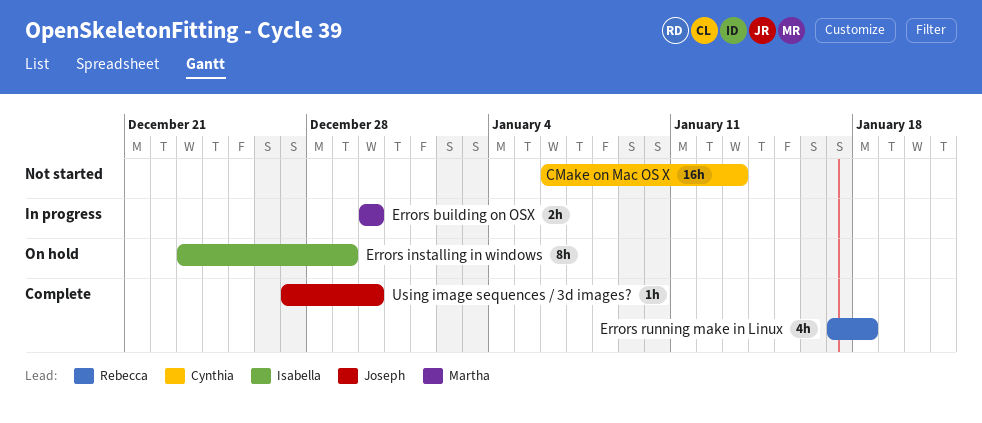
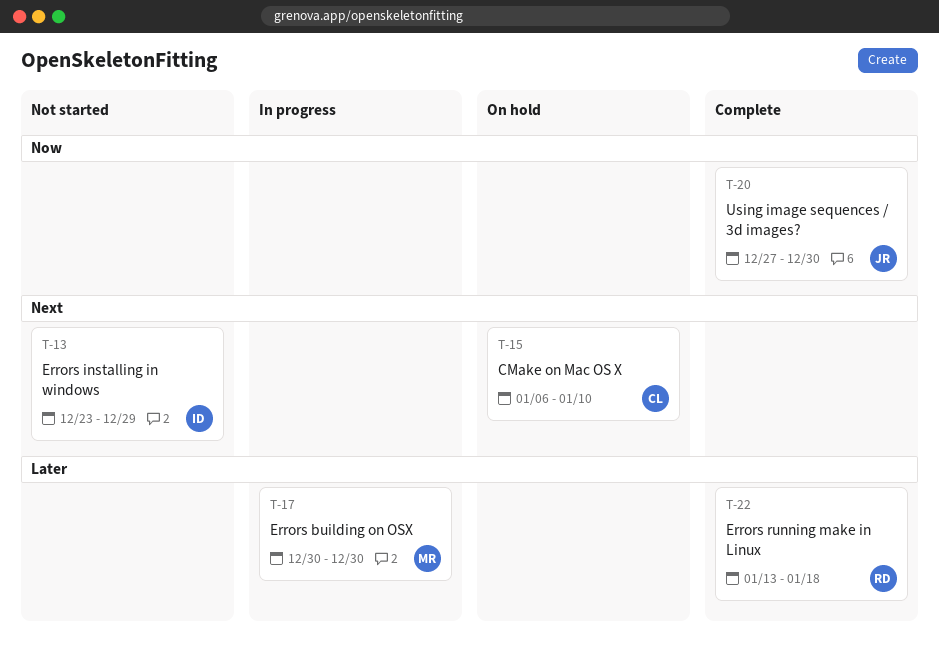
CMake on Mac OS X, status: Not started -> On hold
CMake on Mac OS X, due: Jan 13 -> Jan 10
Errors installing in windows, status: On hold -> Not started
Errors running make in Linux, start: Jan 17 -> Jan 13

